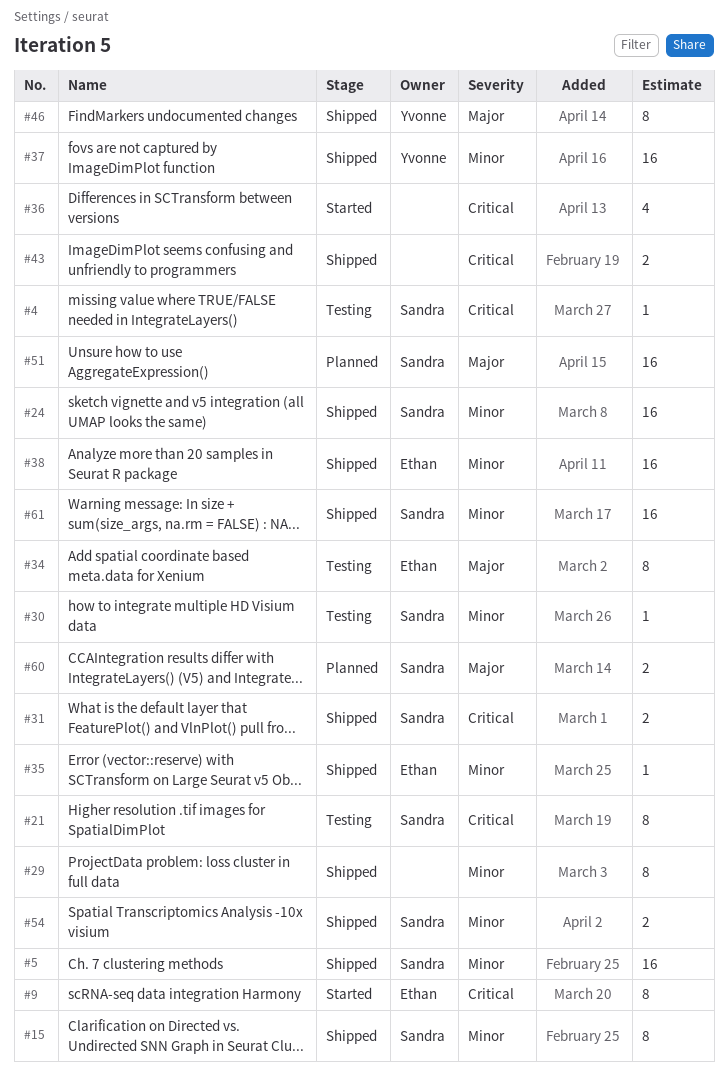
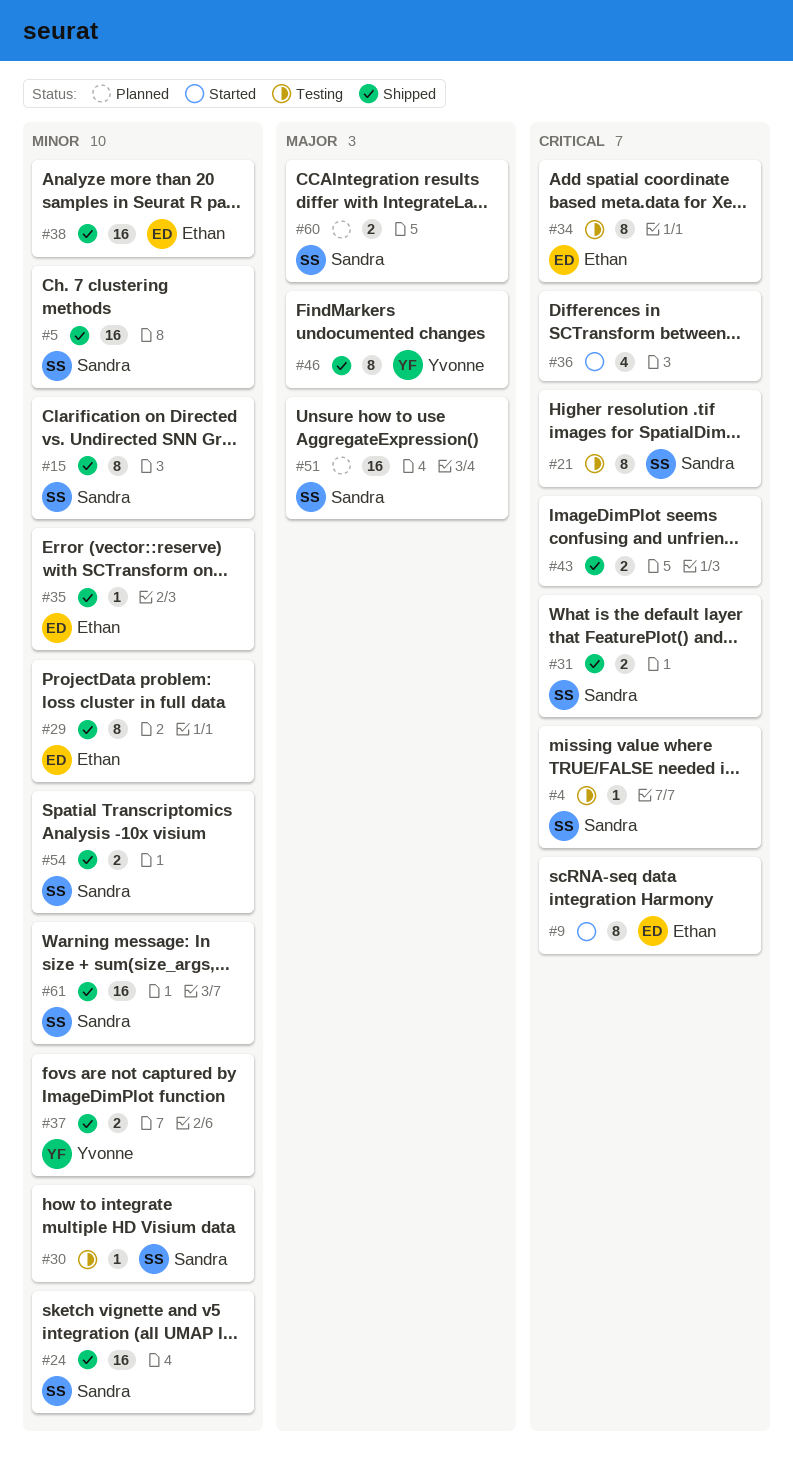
#29, owner: none -> Ethan
#34, priority: Major -> Critical
#37, estimate: 16 -> 2

